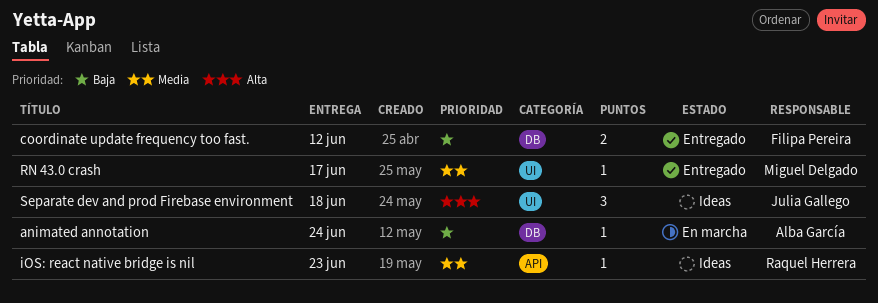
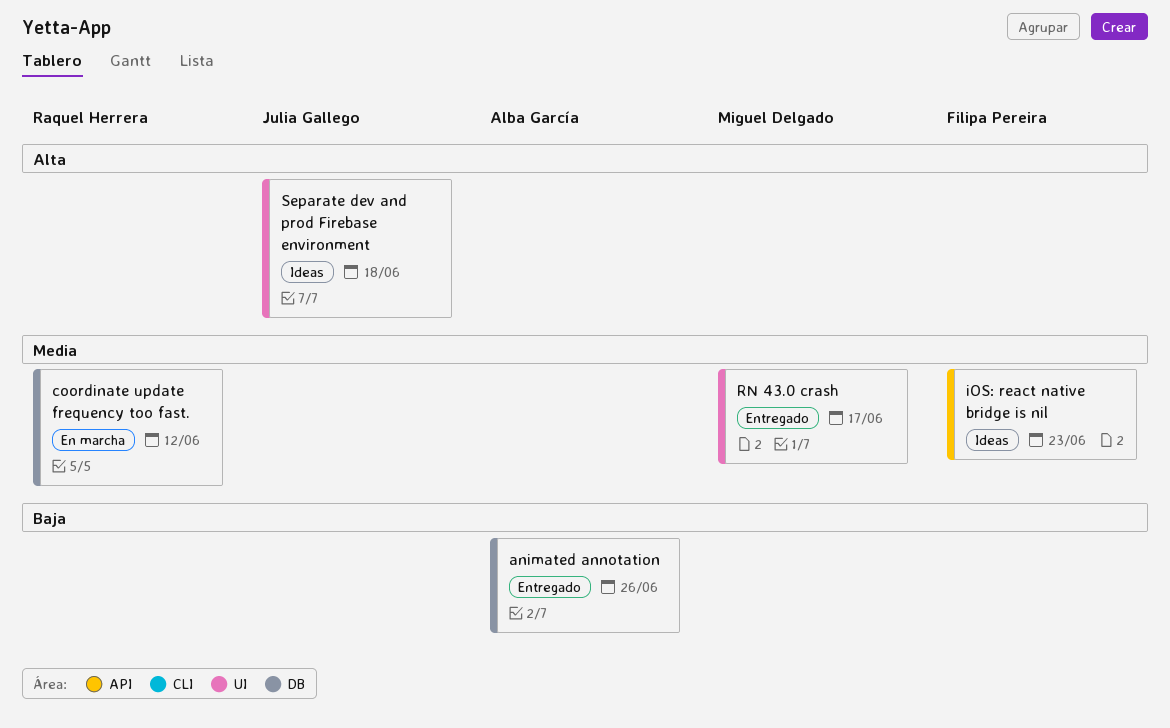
animated annotation, status: En marcha -> Entregado
animated annotation, due: Jun 24 -> Jun 26
coordinate update frequency too fast., status: Entregado -> En marcha
coordinate update frequency too fast., owner: Filipa Pereira -> Raquel Herrera
coordinate update frequency too fast., priority: Baja -> Media
iOS: react native bridge is nil, owner: Raquel Herrera -> Filipa Pereira

